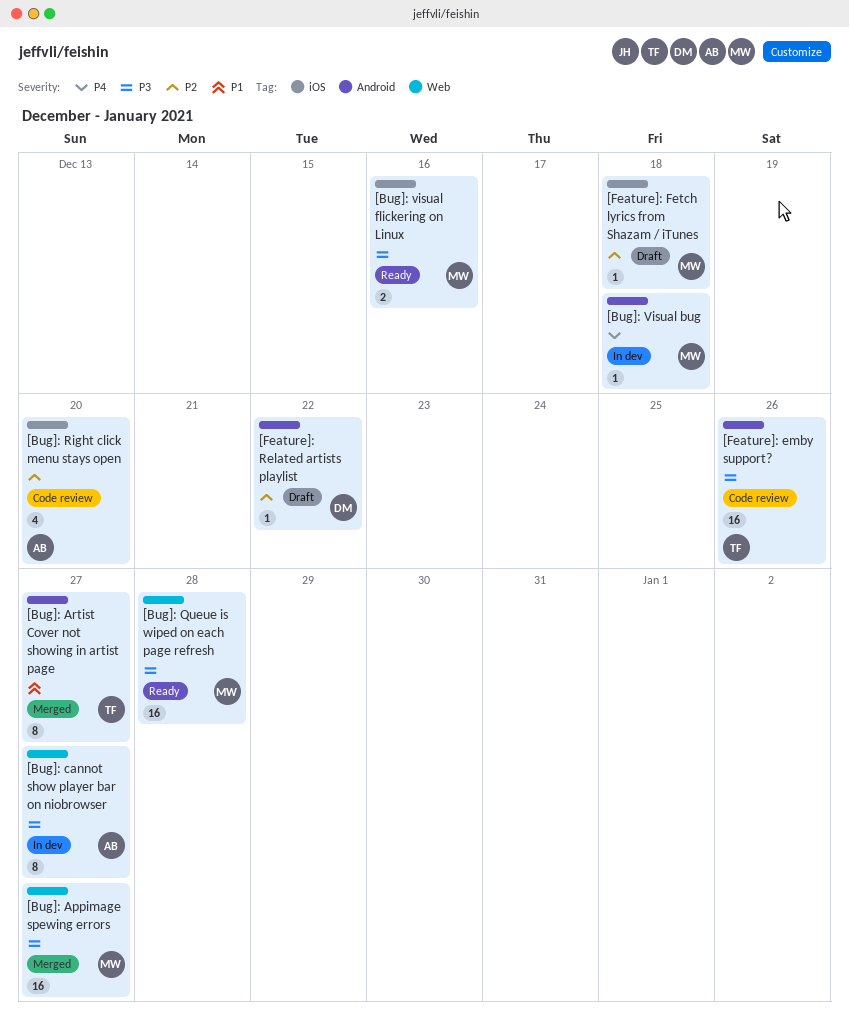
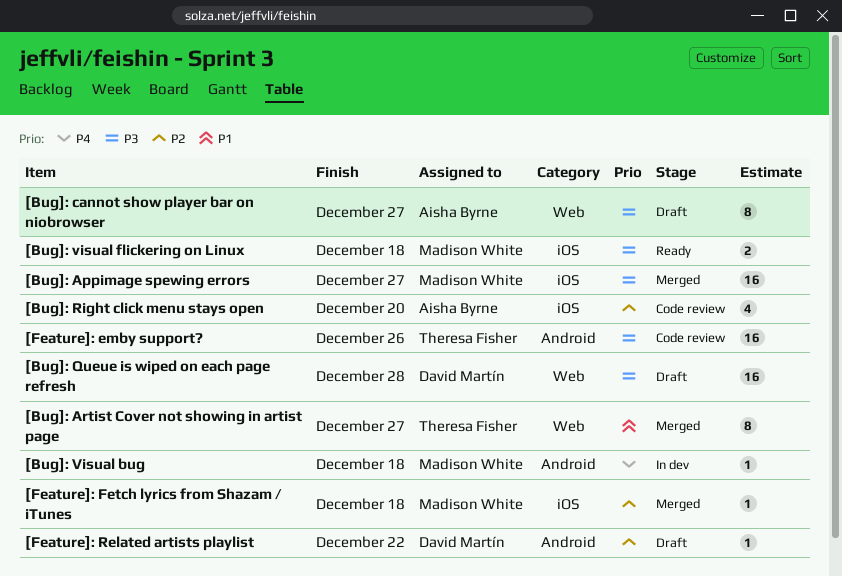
[Bug]: Appimage spewing errors, label: Web -> iOS
[Bug]: Artist Cover not showing in artist page, label: Android -> Web
[Bug]: cannot show player bar on niobrowser, status: In dev -> Draft
[Bug]: Queue is wiped on each page refresh, status: Ready -> Draft
[Bug]: Queue is wiped on each page refresh, owner: Madison White -> David Martín
[Bug]: visual flickering on Linux, due: Dec 16 -> Dec 18
[Feature]: Fetch lyrics from Shazam / iTunes, status: Draft -> Merged

